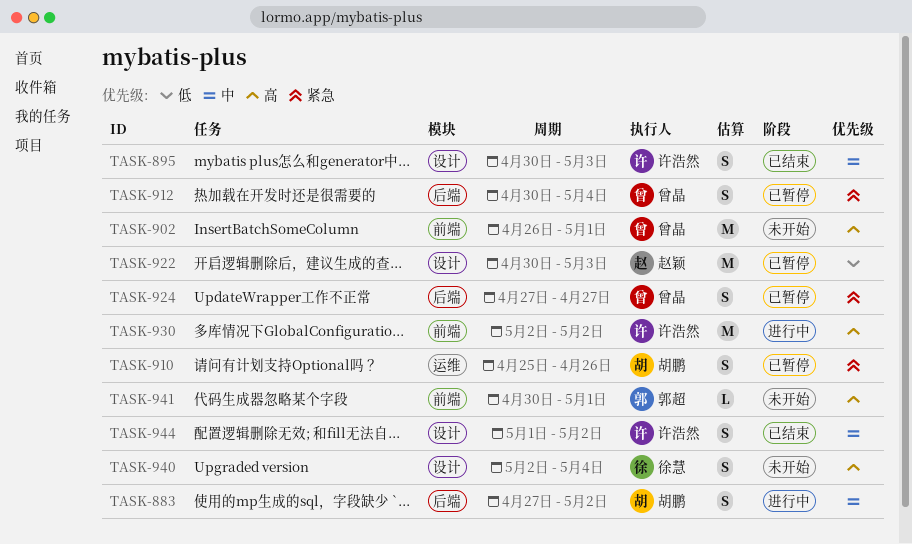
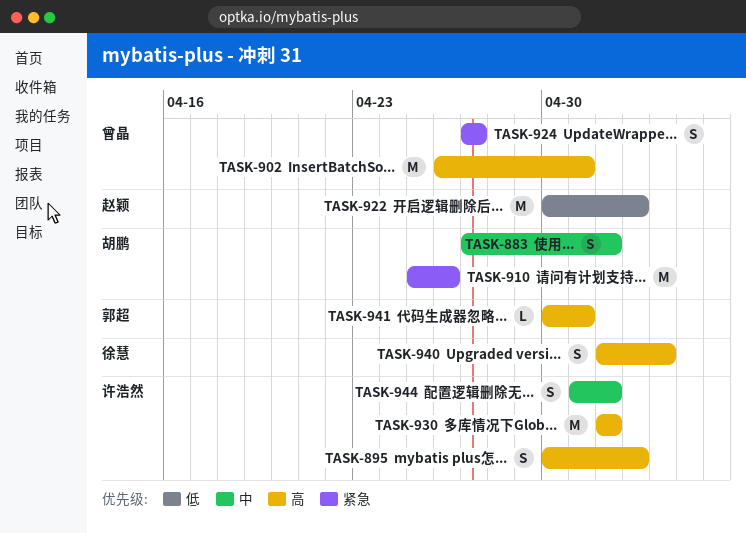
TASK-895, priority: 中 -> 高
TASK-910, estimate: S -> M
TASK-912: present -> none

